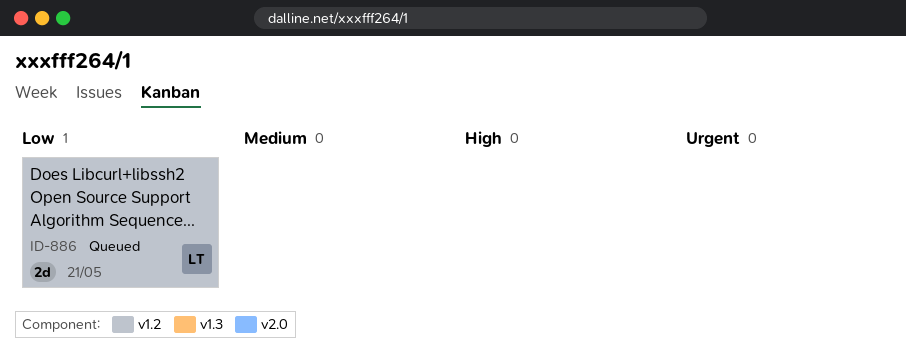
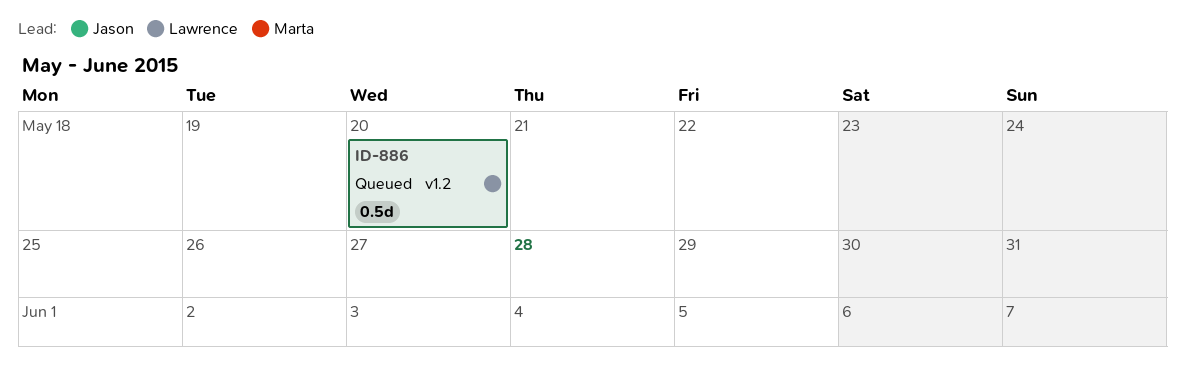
ID-886, estimate: 2d -> 0.5d
ID-886, due: May 21 -> May 20

